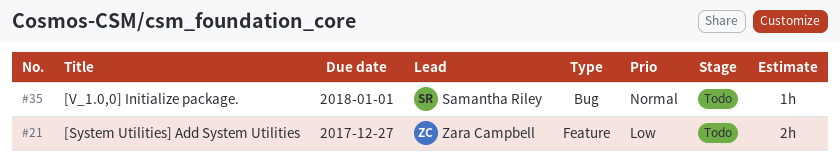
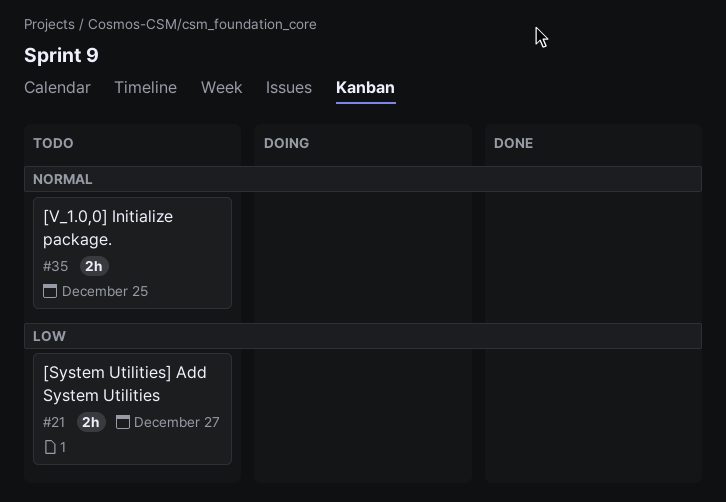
#35, estimate: 1h -> 2h
#35, due: Jan 1 -> Dec 25

